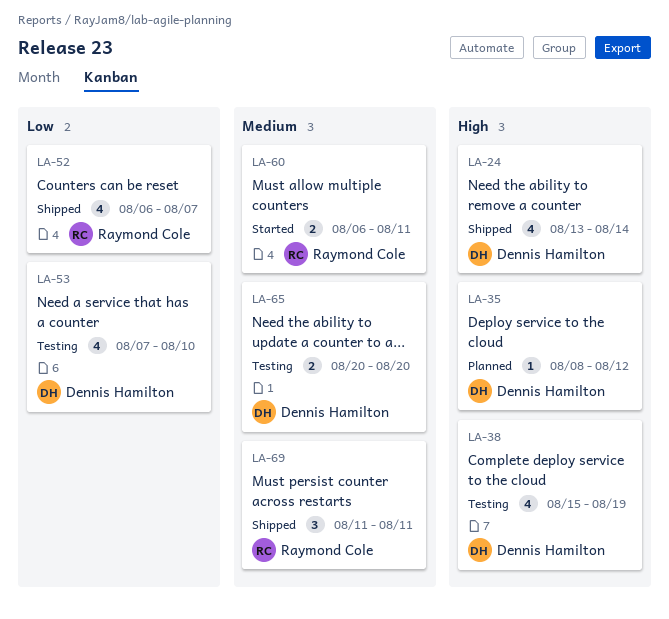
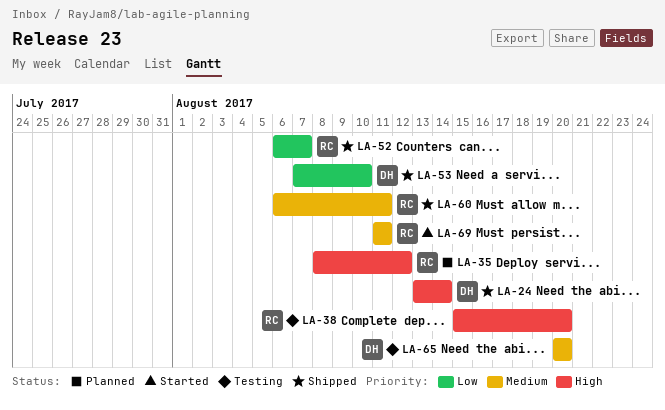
LA-35, owner: Dennis Hamilton -> Raymond Cole
LA-38, owner: Dennis Hamilton -> Raymond Cole
LA-38, due: Aug 19 -> Aug 20
LA-53, status: Testing -> Shipped
LA-60, status: Started -> Shipped
LA-69, status: Shipped -> Started

